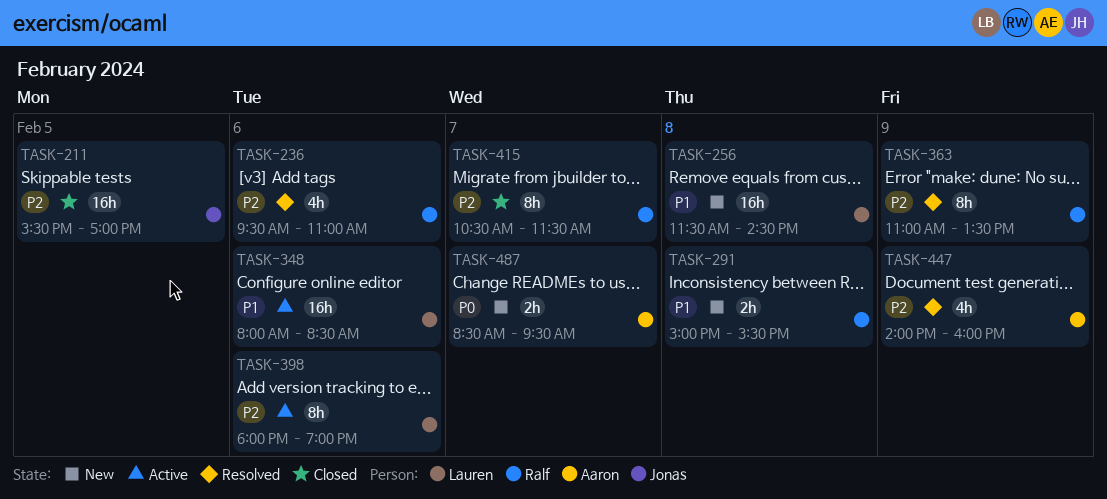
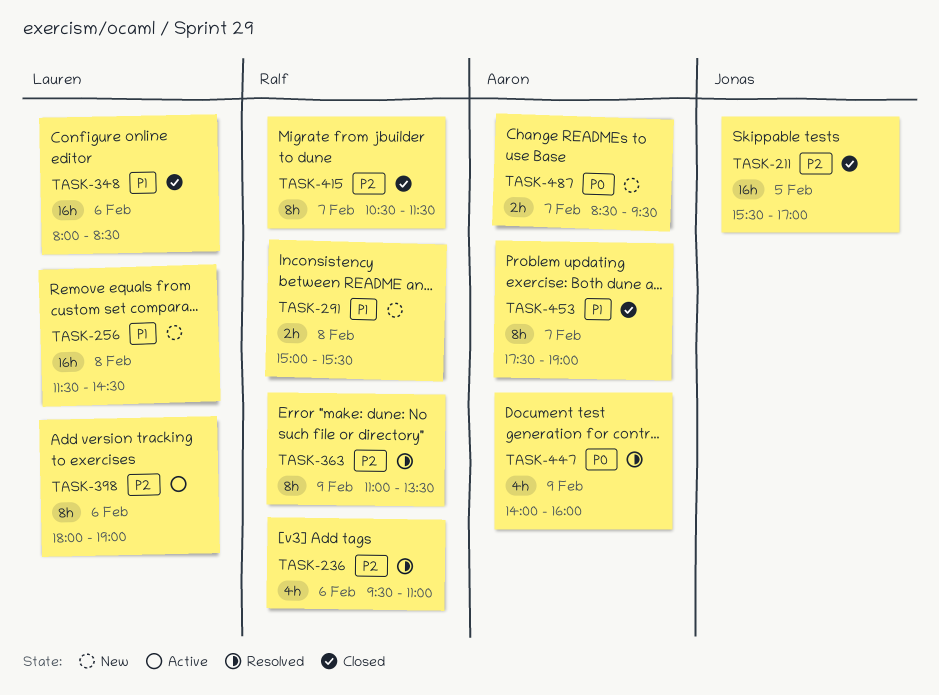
TASK-348, status: Active -> Closed
TASK-447, priority: P2 -> P0
TASK-453: none -> present

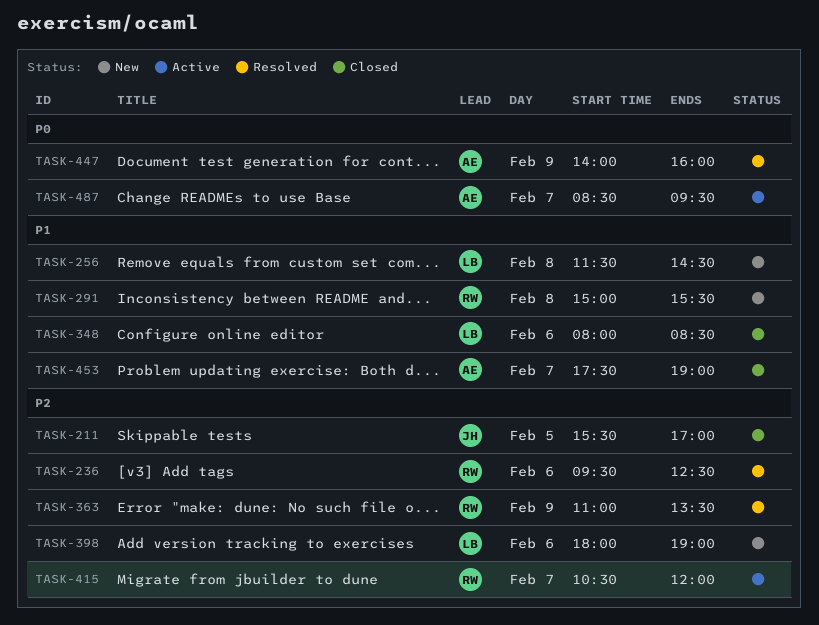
TASK-236, ends: 11:00 -> 12:30
TASK-398, status: Active -> New
TASK-415, status: Closed -> Active
TASK-415, ends: 11:30 -> 12:00
TASK-487, status: New -> Active

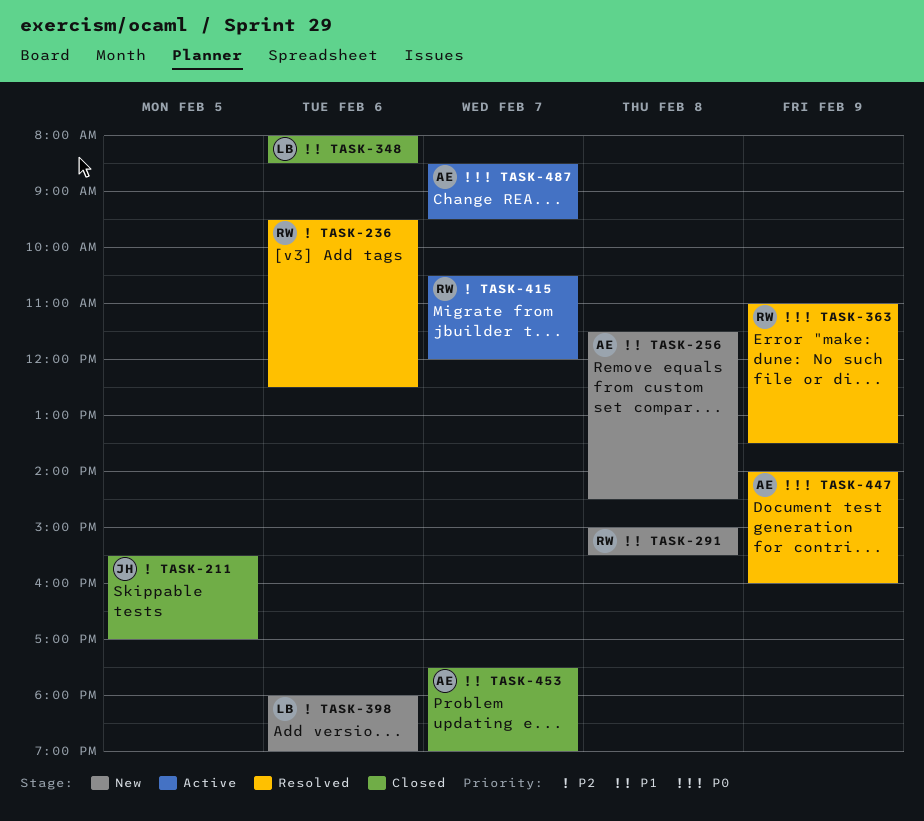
TASK-256, owner: LB -> AE
TASK-363, priority: P2 -> P0

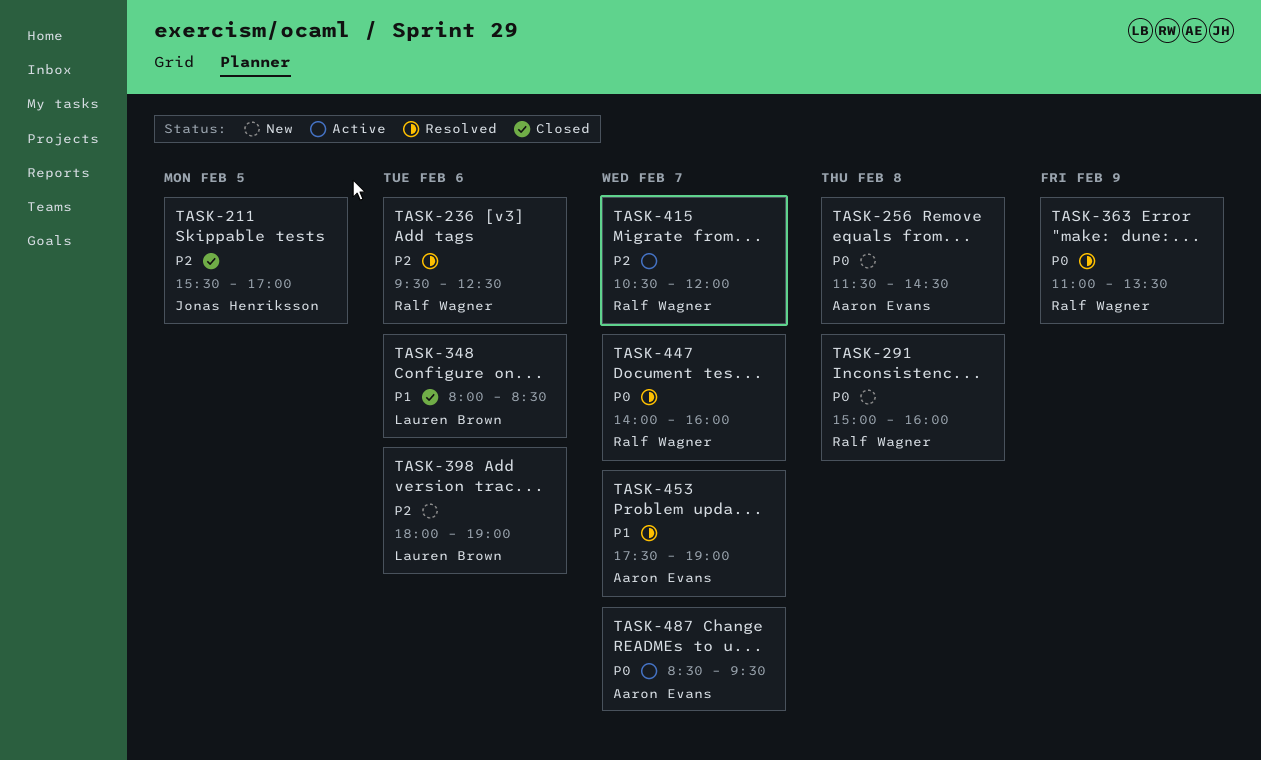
TASK-256, priority: P1 -> P0
TASK-291, priority: P1 -> P0
TASK-291, ends: 15:30 -> 16:00
TASK-447, owner: Aaron Evans -> Ralf Wagner
TASK-447, day: Feb 9 -> Feb 7
TASK-453, status: Closed -> Resolved

